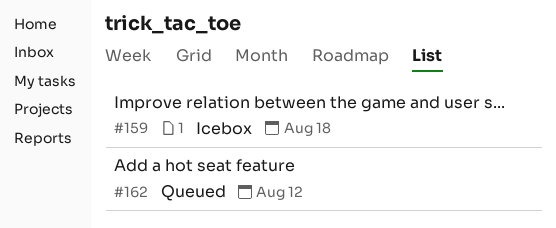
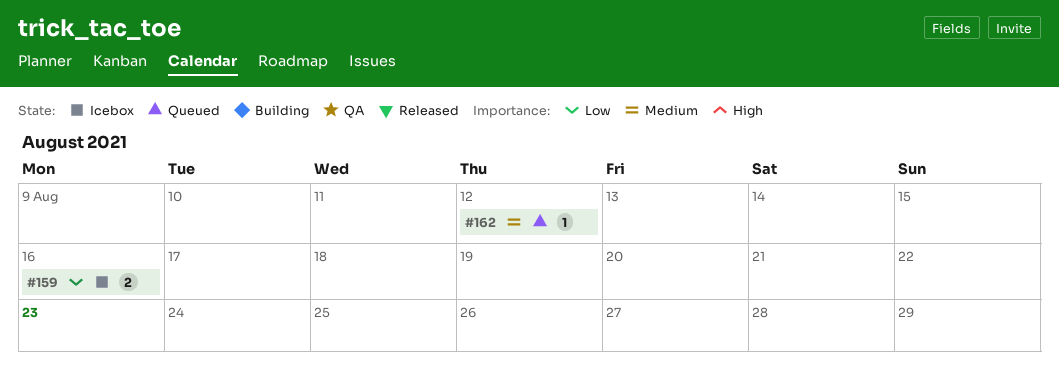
#159, due: Aug 18 -> Aug 16

